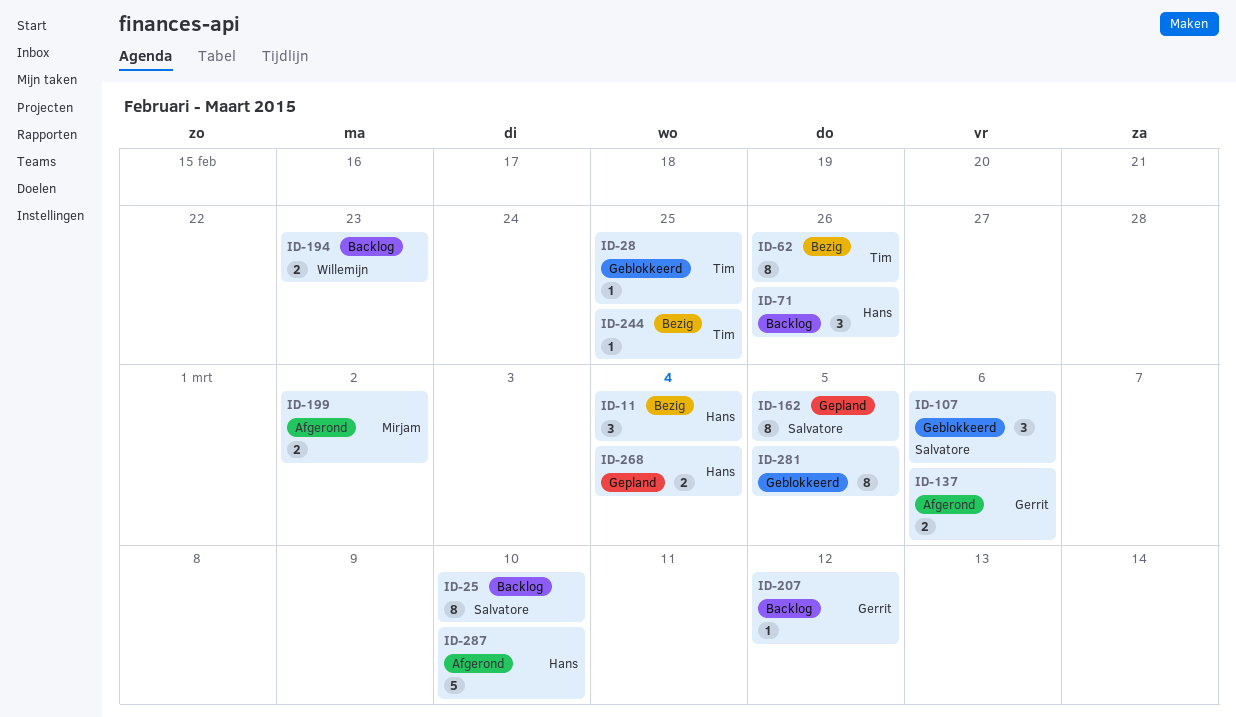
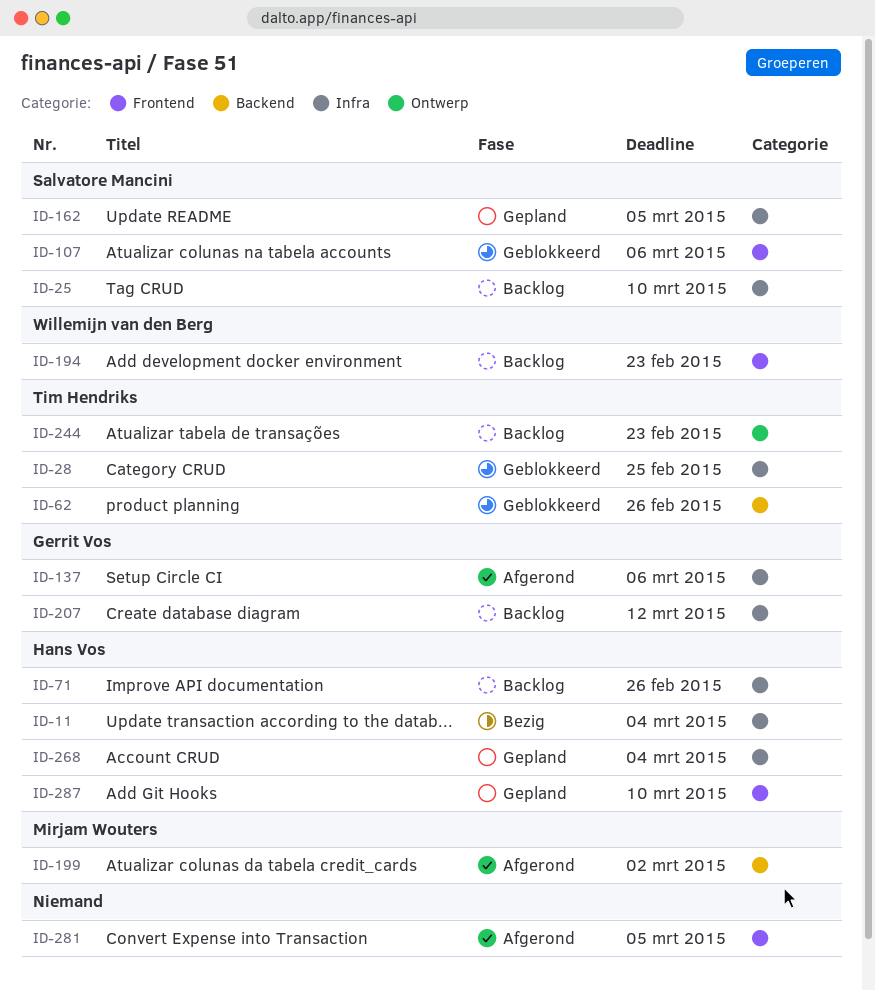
ID-62, status: Bezig -> Geblokkeerd
ID-244, status: Bezig -> Backlog
ID-244, due: Feb 25 -> Feb 23
ID-281, status: Geblokkeerd -> Afgerond
ID-287, status: Afgerond -> Gepland

